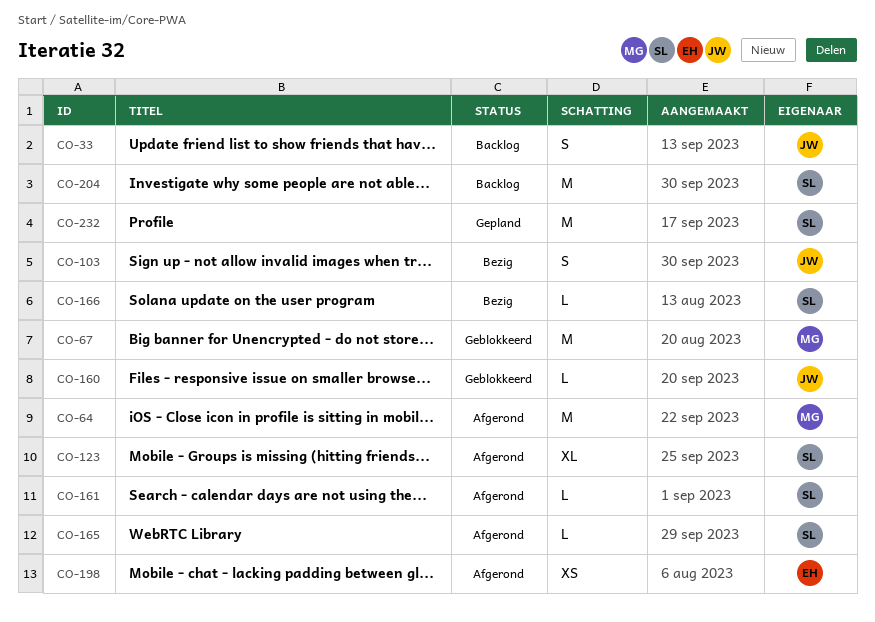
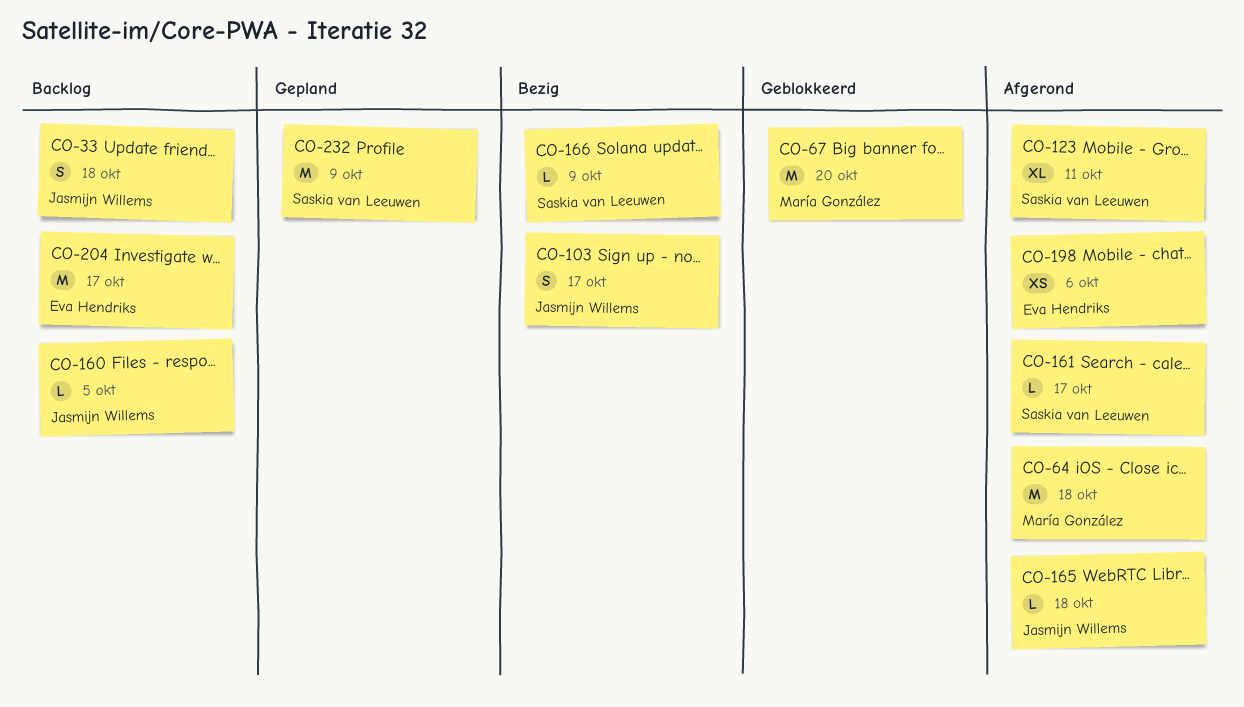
CO-160, status: Geblokkeerd -> Backlog
CO-165, owner: Saskia van Leeuwen -> Jasmijn Willems
CO-204, owner: Saskia van Leeuwen -> Eva Hendriks

